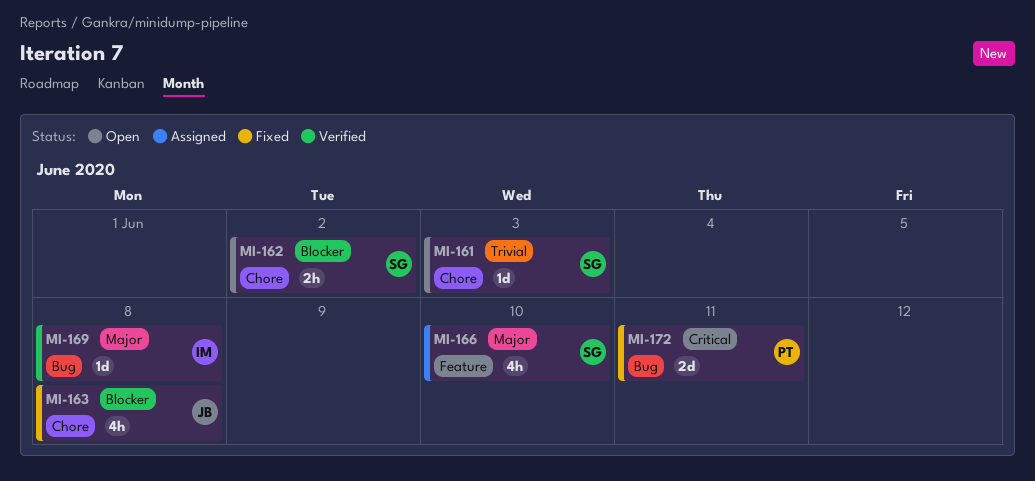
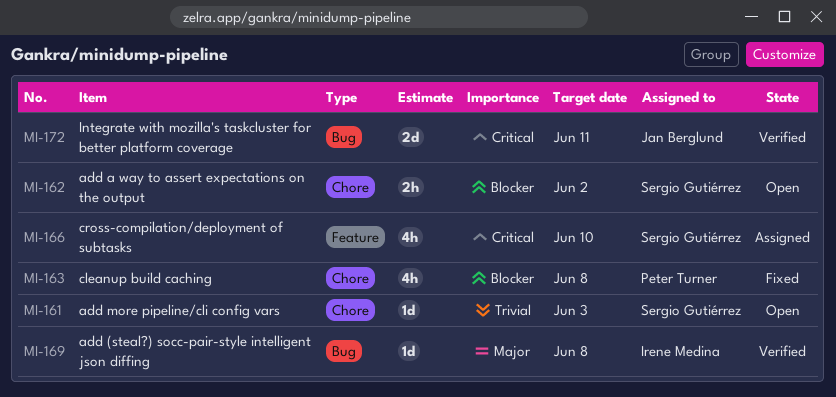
MI-163, owner: Jan Berglund -> Peter Turner
MI-166, priority: Major -> Critical
MI-172, status: Fixed -> Verified
MI-172, owner: Peter Turner -> Jan Berglund

